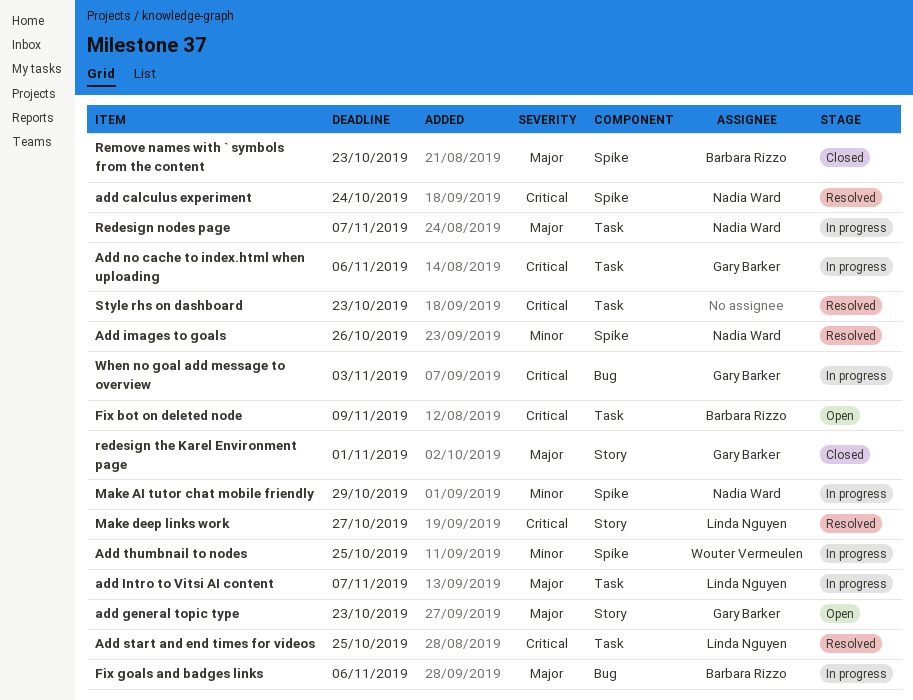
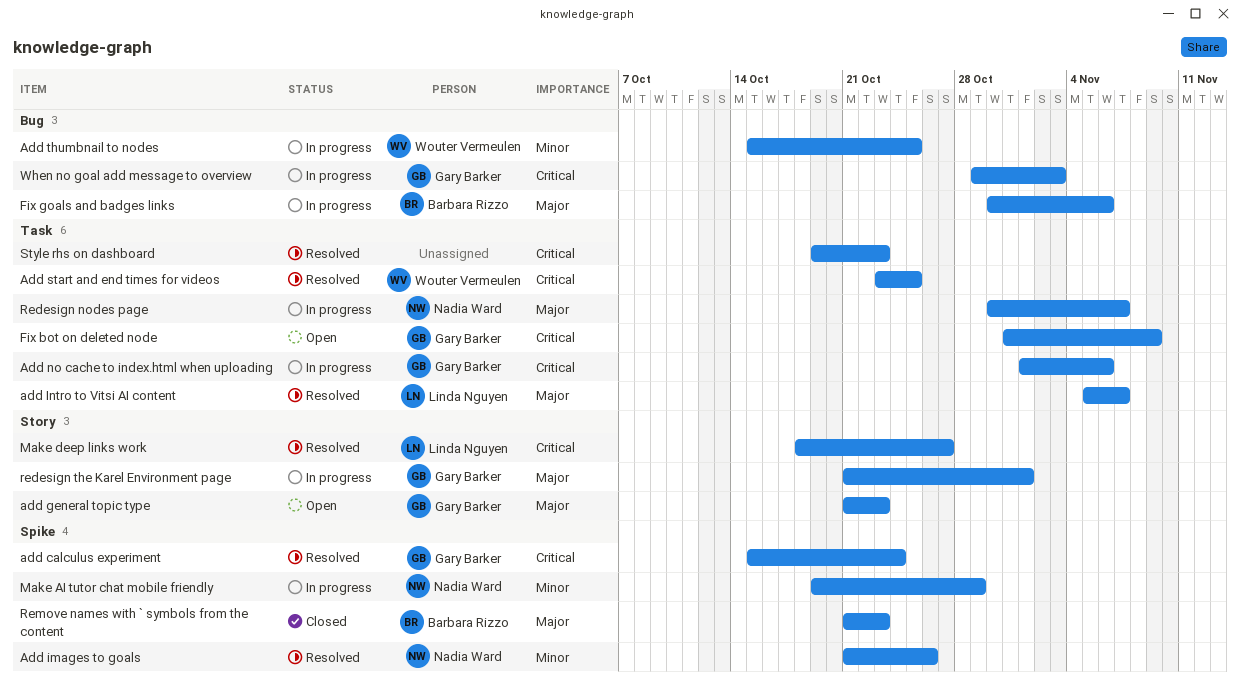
add calculus experiment, owner: Nadia Ward -> Gary Barker
add Intro to Vitsi AI content, status: In progress -> Resolved
Add start and end times for videos, owner: Linda Nguyen -> Wouter Vermeulen
Add thumbnail to nodes, label: Spike -> Bug
Fix bot on deleted node, owner: Barbara Rizzo -> Gary Barker
redesign the Karel Environment page, status: Closed -> In progress

